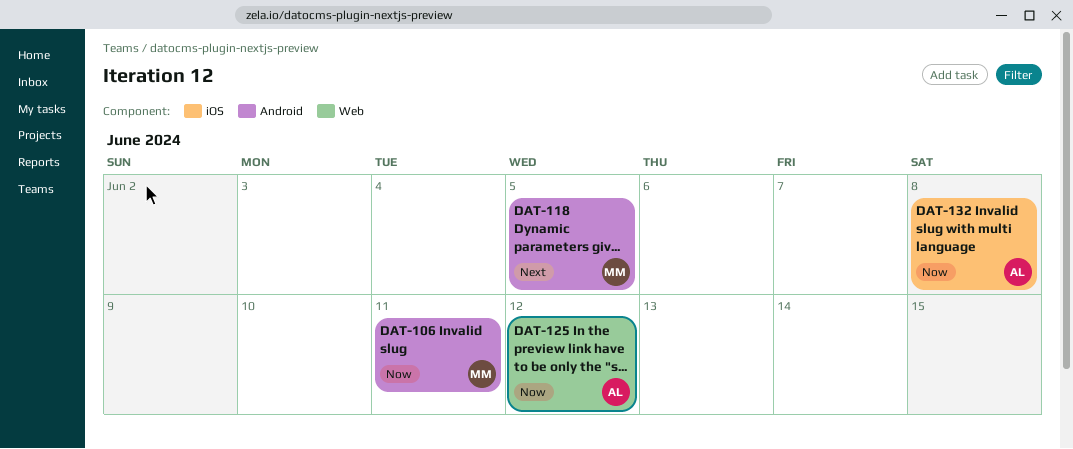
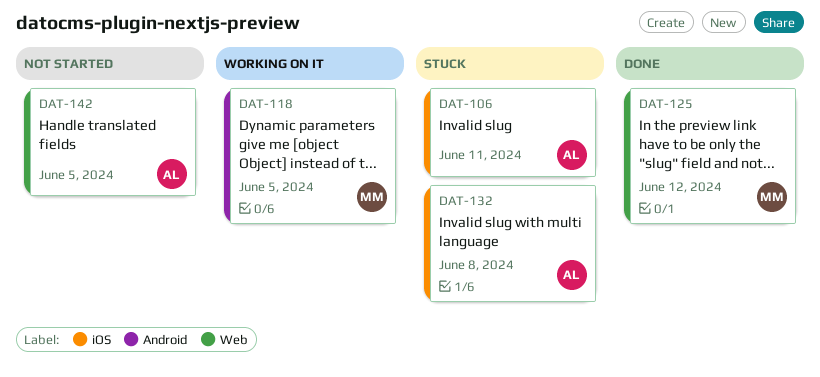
DAT-106, owner: MM -> AL
DAT-106, label: Android -> iOS
DAT-125, owner: AL -> MM
DAT-142: none -> present

